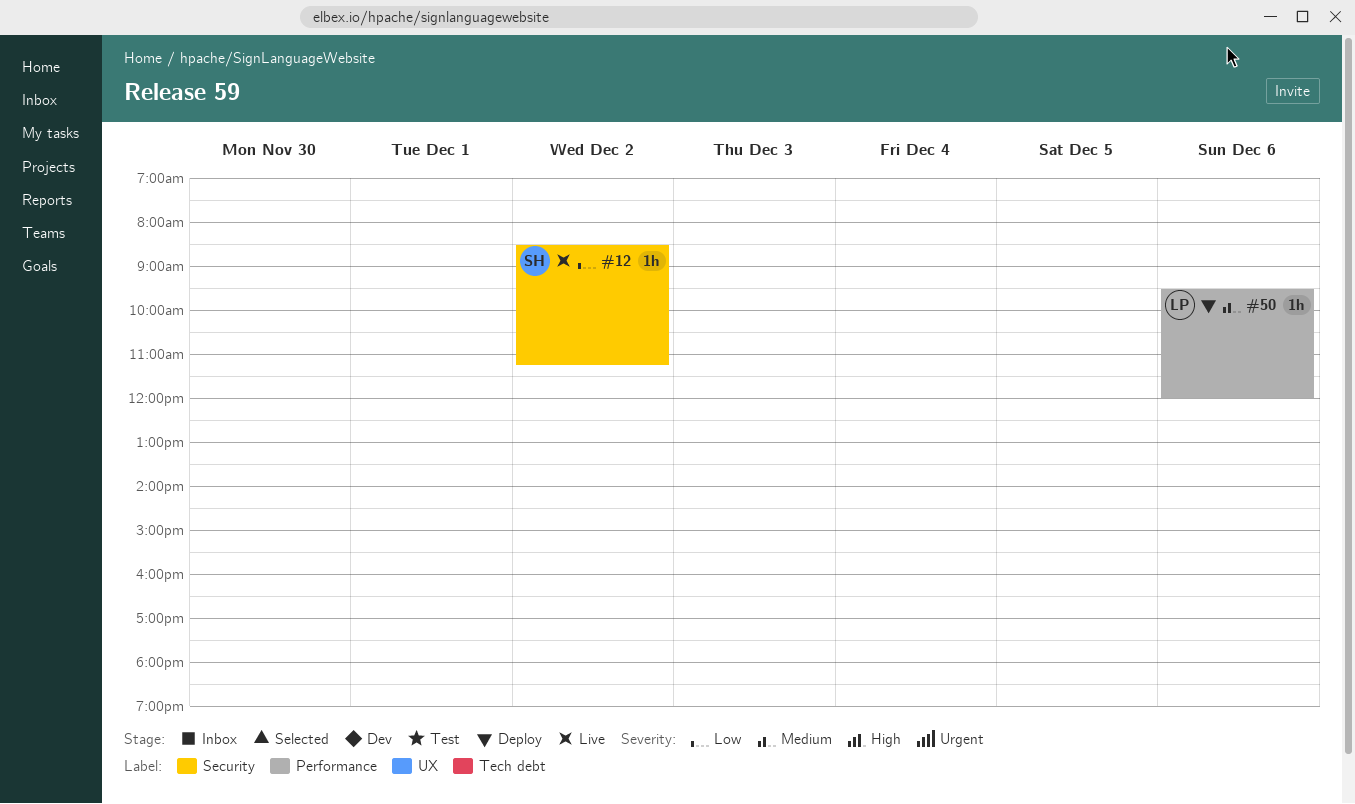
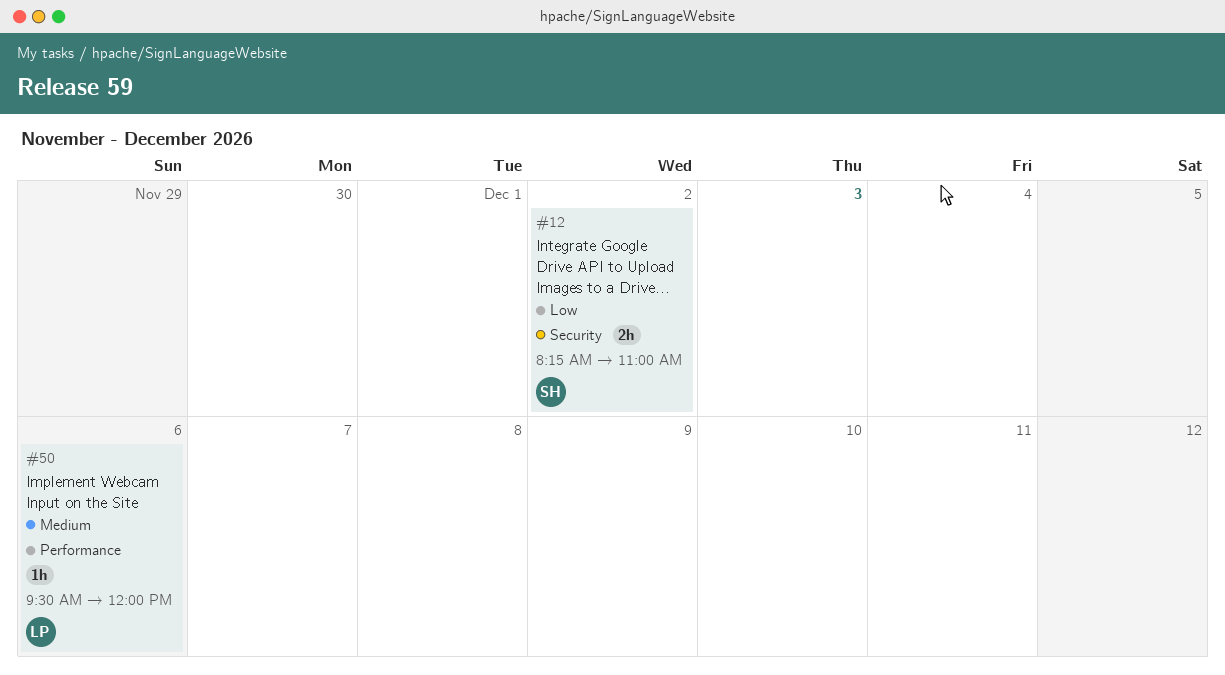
#12, estimate: 1h -> 2h
#12, begins: 08:30 -> 08:15
#12, ends: 11:15 -> 11:00

